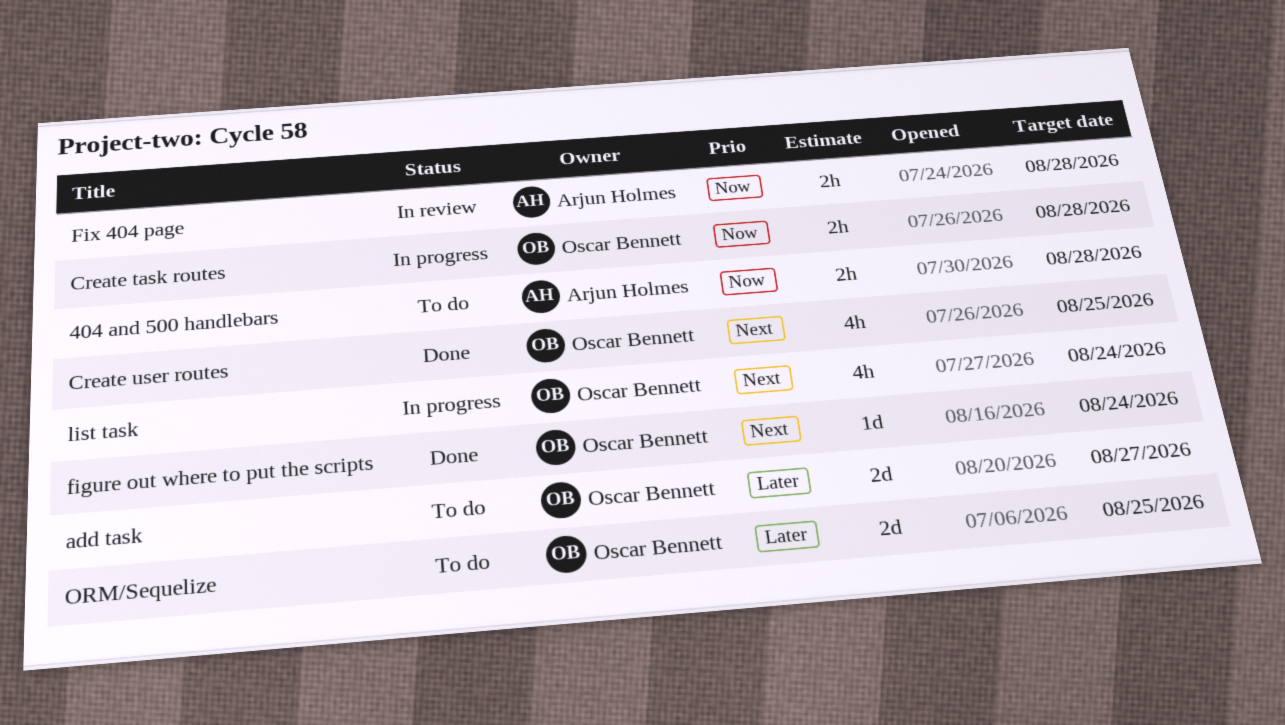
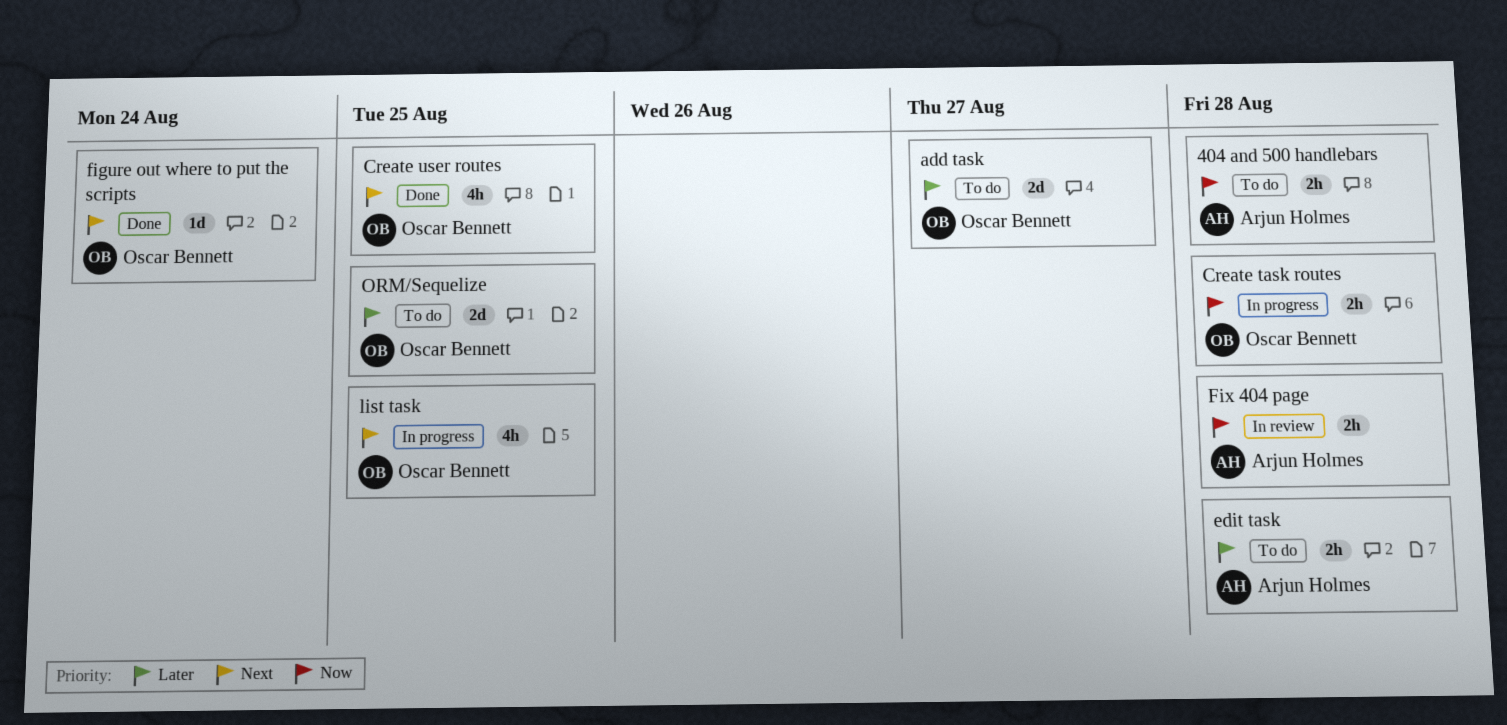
edit task: none -> present
list task, due: Aug 24 -> Aug 25

